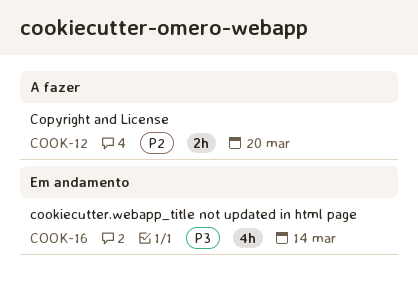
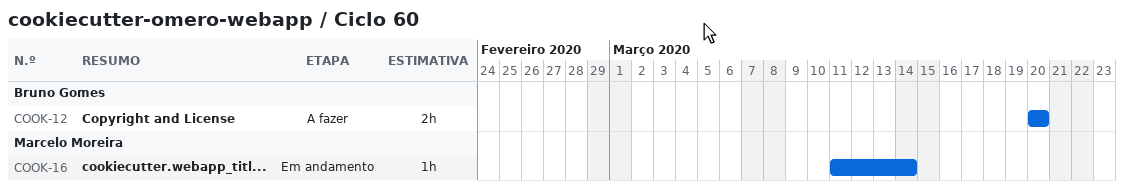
COOK-16, estimate: 4h -> 1h

